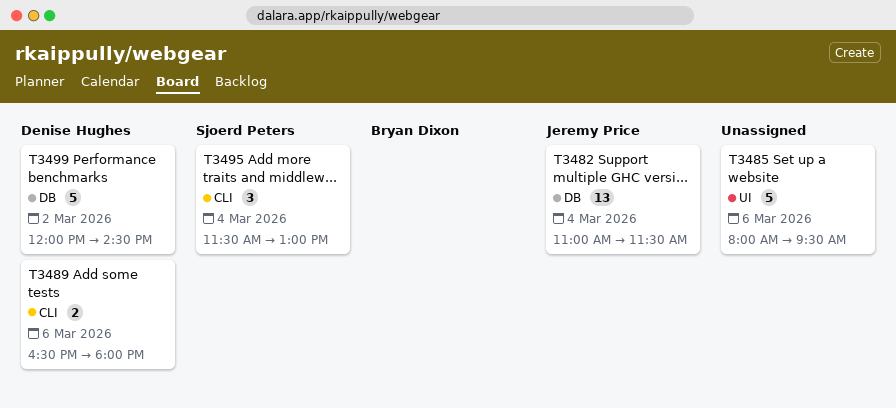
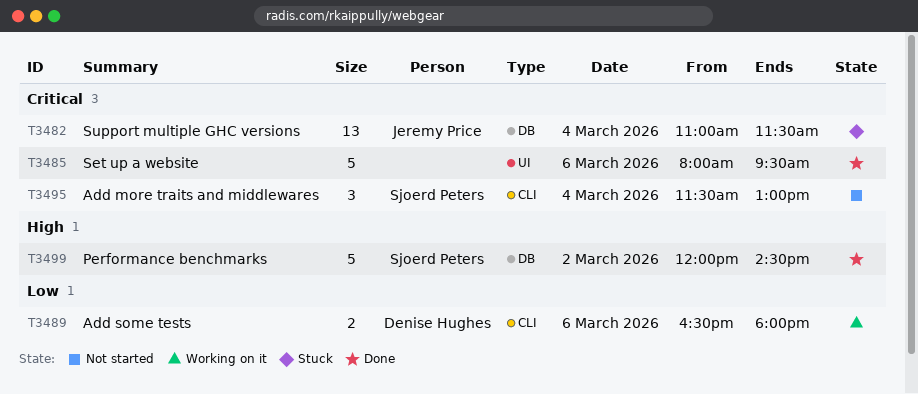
T3499, owner: Denise Hughes -> Sjoerd Peters

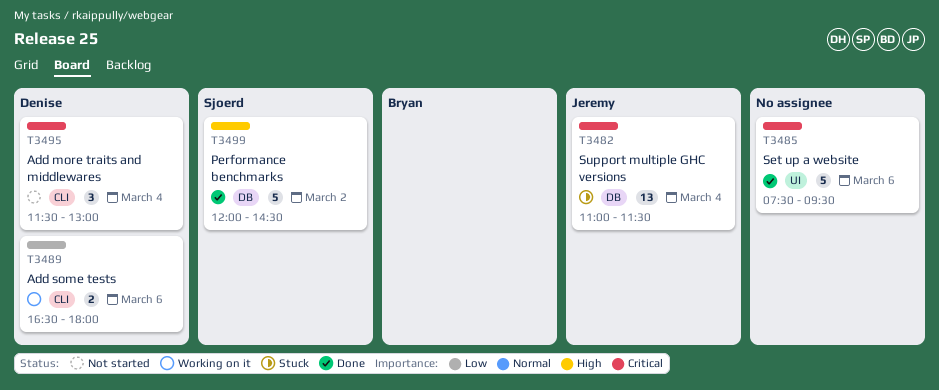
T3485, begins: 08:00 -> 07:30
T3495, owner: Sjoerd Peters -> Denise Hughes

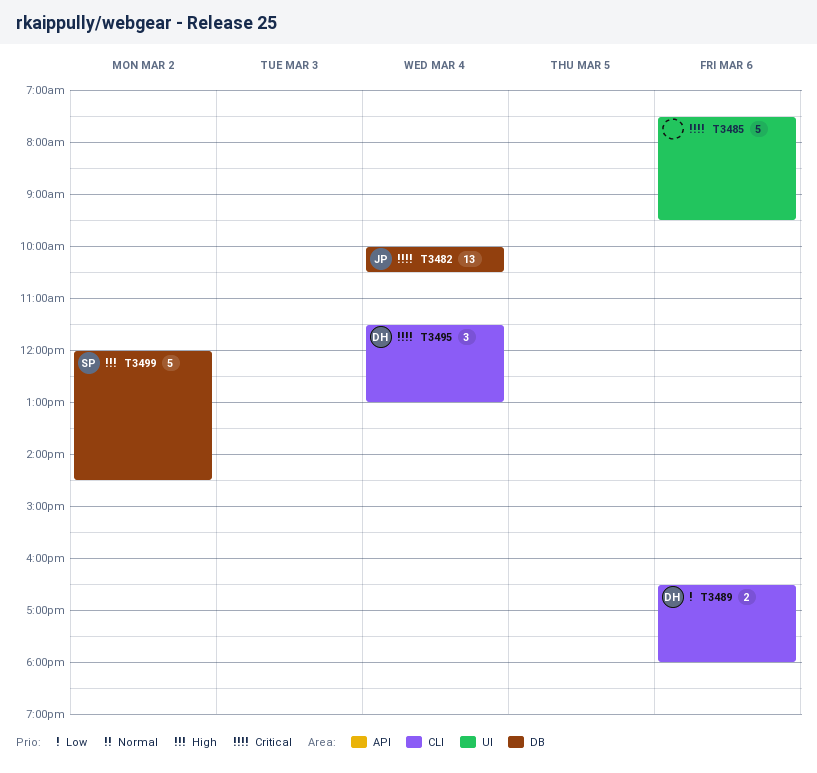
T3482, begins: 11:00 -> 10:00
T3482, ends: 11:30 -> 10:30

